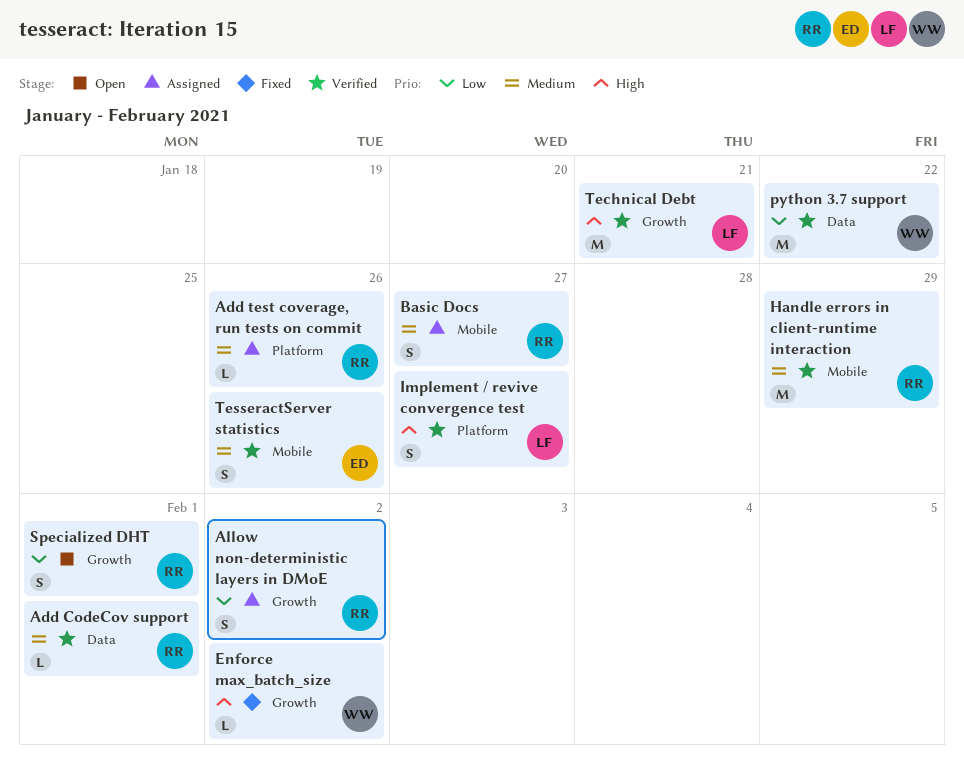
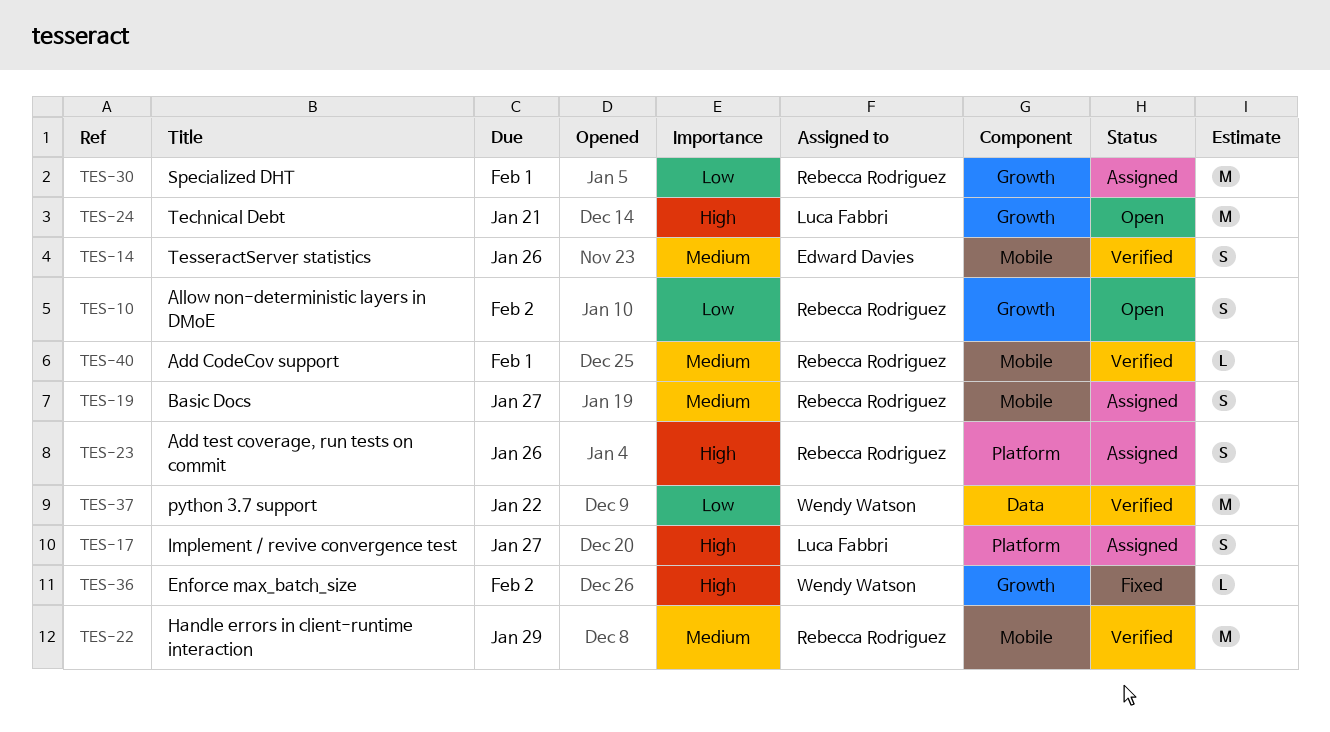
Add CodeCov support, label: Data -> Mobile
Add test coverage, run tests on commit, priority: Medium -> High
Add test coverage, run tests on commit, estimate: L -> S
Allow non-deterministic layers in DMoE, status: Assigned -> Open
Implement / revive convergence test, status: Verified -> Assigned
Specialized DHT, status: Open -> Assigned
Specialized DHT, estimate: S -> M
Technical Debt, status: Verified -> Open

